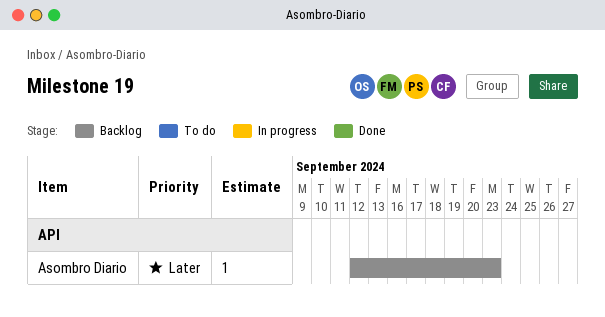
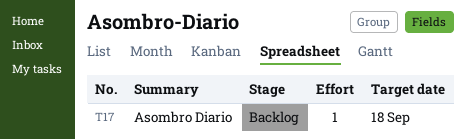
Asombro Diario, due: Sep 23 -> Sep 18

